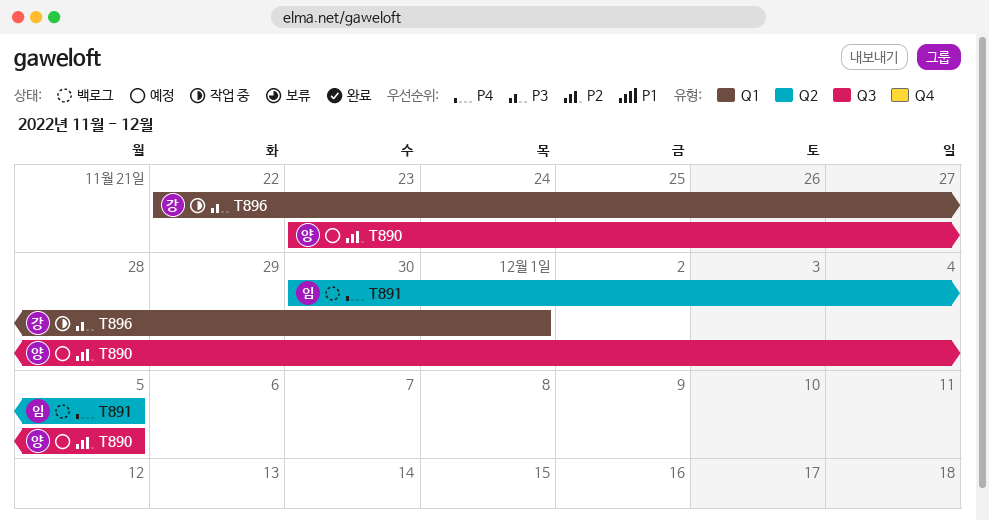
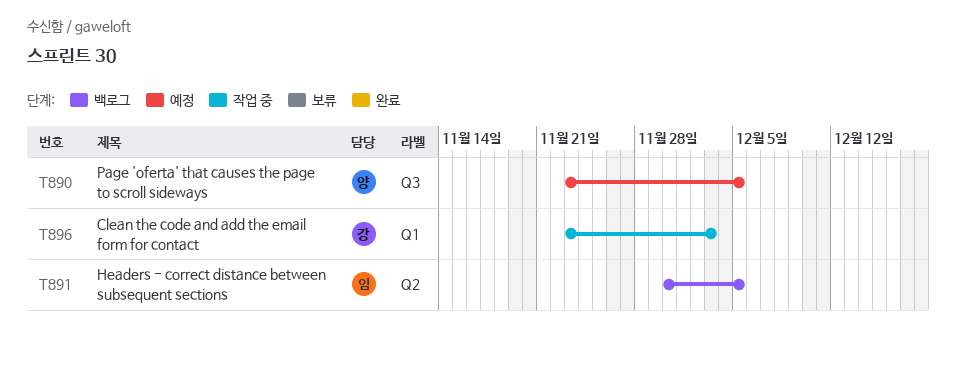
T896, start: Nov 22 -> Nov 23
T896, due: Dec 1 -> Dec 3

